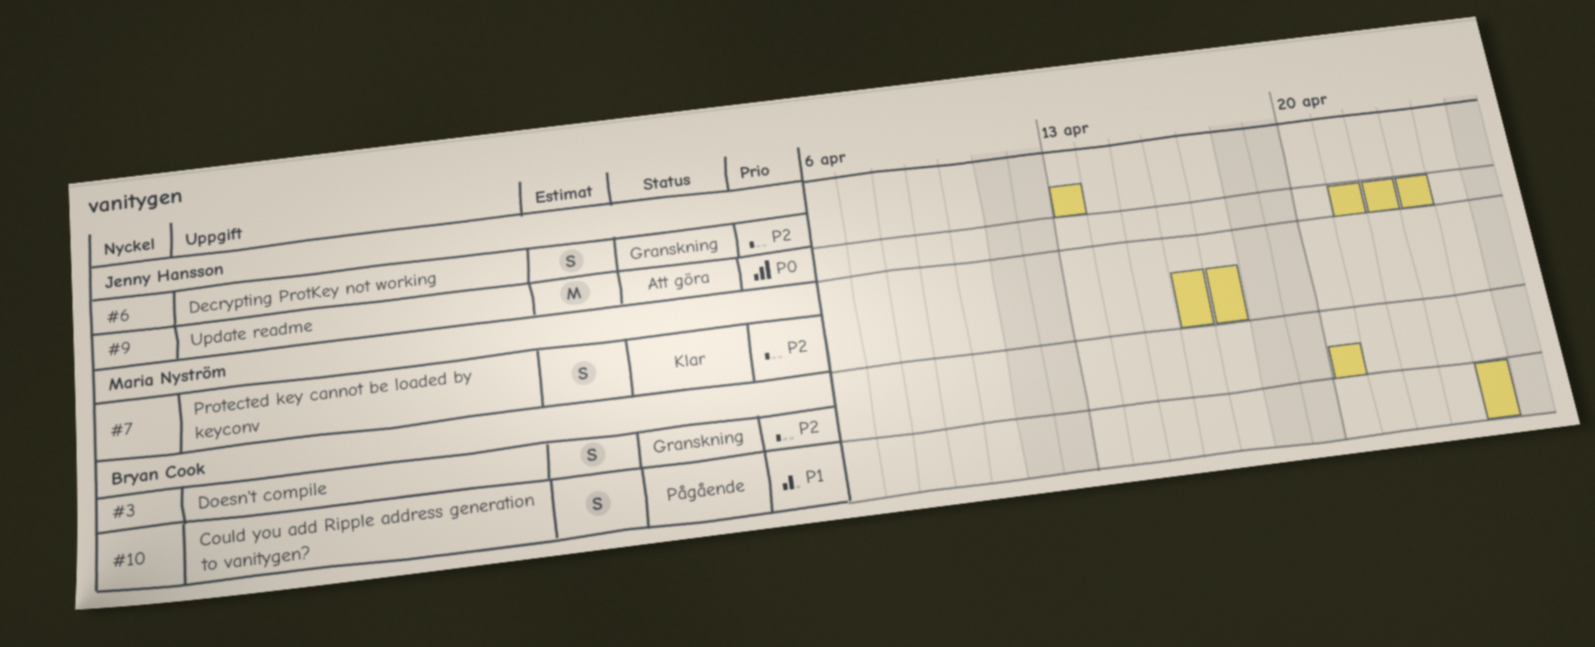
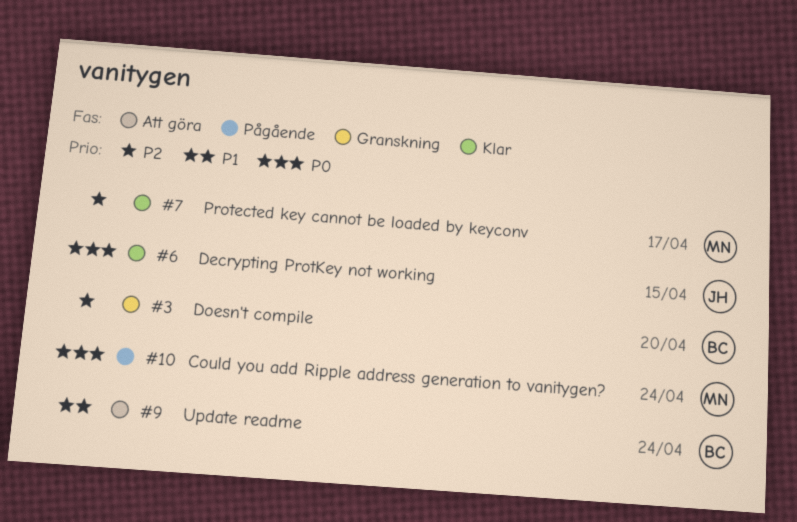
#6, status: Granskning -> Klar
#6, priority: P2 -> P0
#6, due: Apr 13 -> Apr 15
#9, owner: Jenny Hansson -> Bryan Cook
#9, priority: P0 -> P1
#9, due: Apr 23 -> Apr 24
#10, owner: Bryan Cook -> Maria Nyström
#10, priority: P1 -> P0

